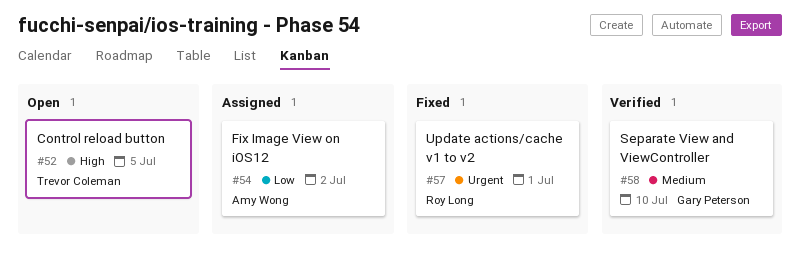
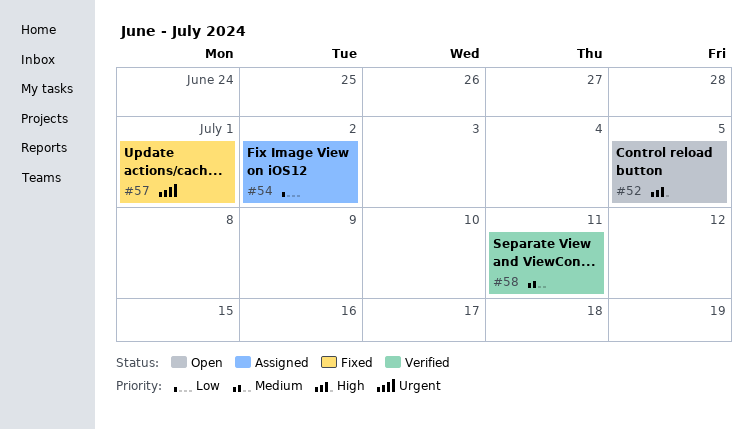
#58, due: Jul 10 -> Jul 11

